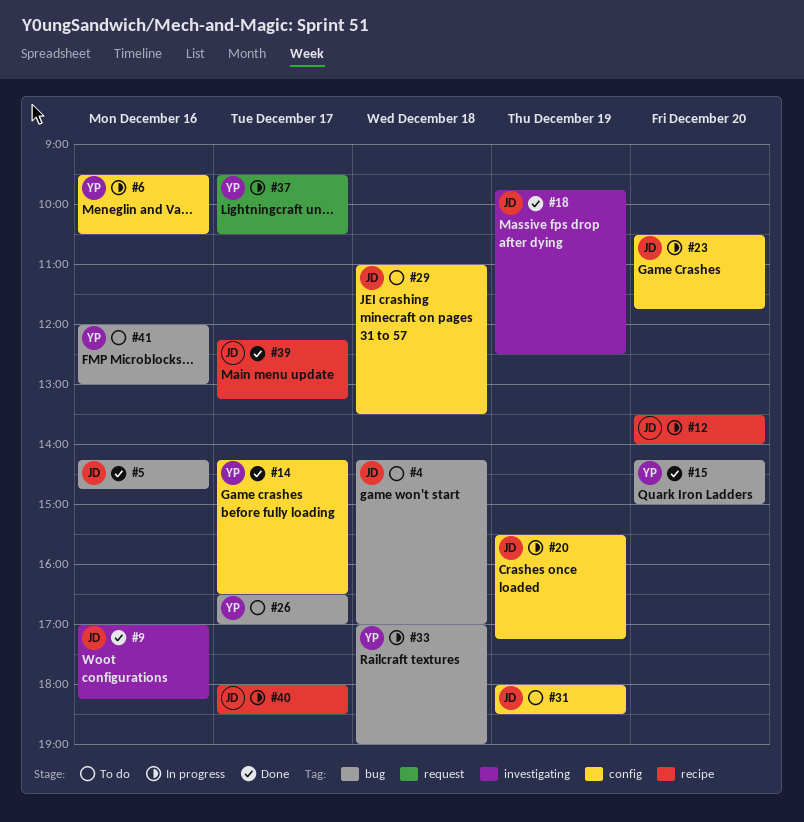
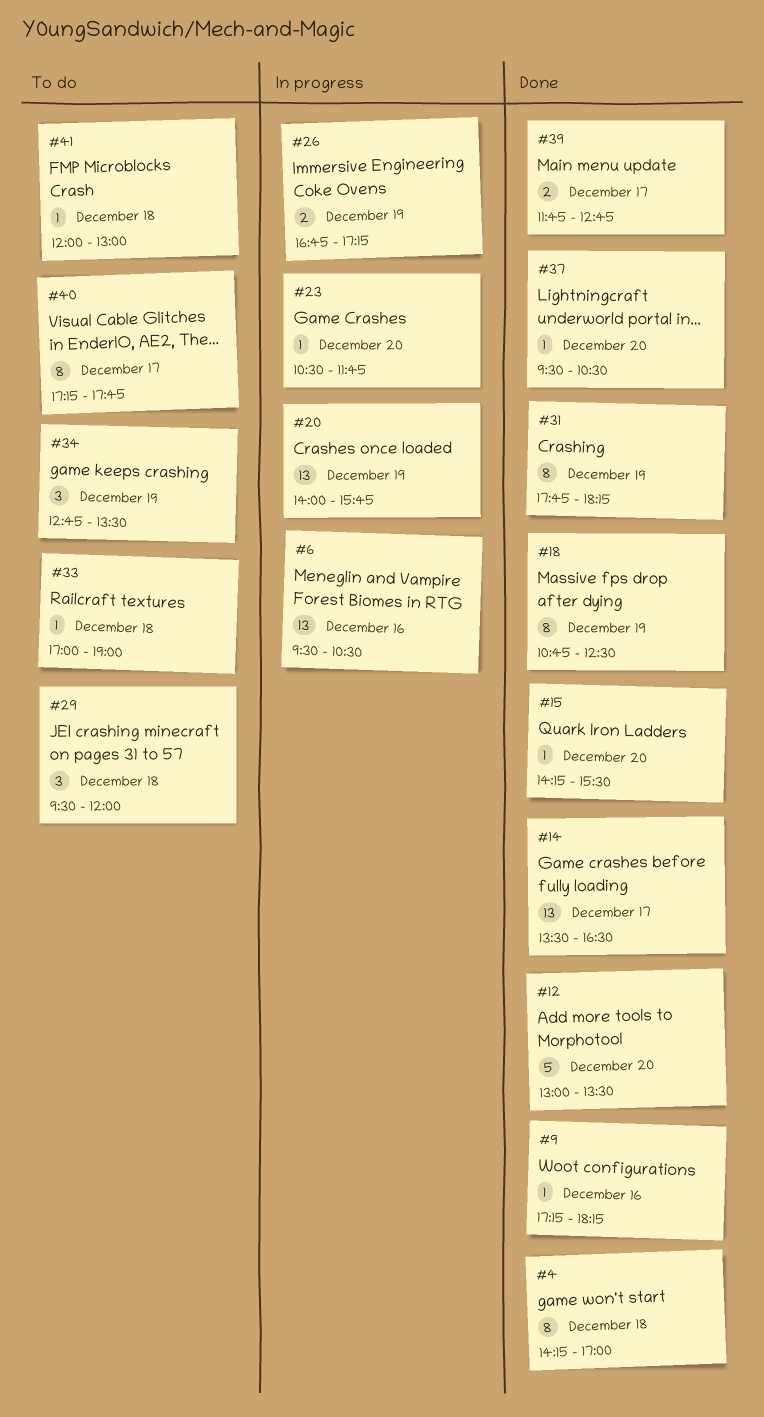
#4, status: To do -> Done
#5: present -> none
#9, begins: 17:00 -> 17:15
#12, status: In progress -> Done
#12, begins: 13:30 -> 13:00
#12, ends: 14:00 -> 13:30
#14, begins: 14:15 -> 13:30
#15, ends: 15:00 -> 15:30
#18, begins: 09:45 -> 10:45
#20, begins: 15:30 -> 14:00
#20, ends: 17:15 -> 15:45
#26, status: To do -> In progress
#26, day: Dec 17 -> Dec 19
#26, begins: 16:30 -> 16:45
#26, ends: 17:00 -> 17:15
#29, begins: 11:00 -> 09:30
#29, ends: 13:30 -> 12:00
#31, status: To do -> Done
#31, begins: 18:00 -> 17:45
#31, ends: 18:30 -> 18:15
#33, status: In progress -> To do
#34: none -> present
#37, status: In progress -> Done
#37, day: Dec 17 -> Dec 20
#39, begins: 12:15 -> 11:45
#39, ends: 13:15 -> 12:45
#40, status: In progress -> To do
#40, begins: 18:00 -> 17:15
#40, ends: 18:30 -> 17:45
#41, day: Dec 16 -> Dec 18

